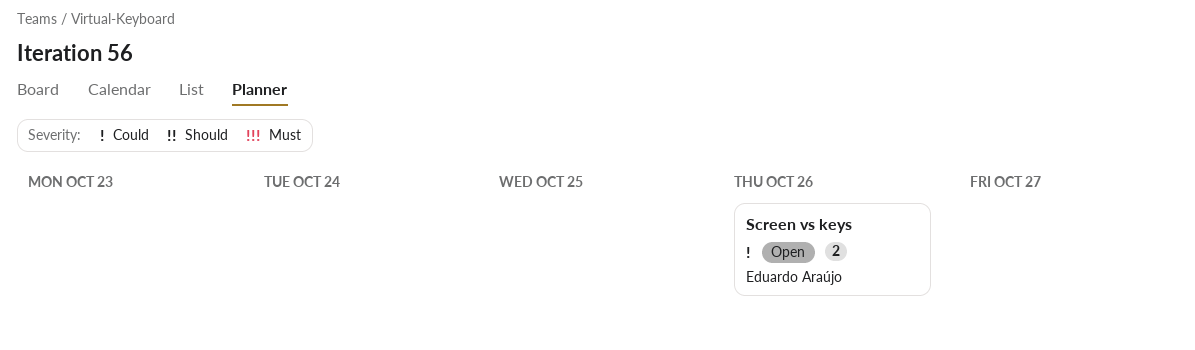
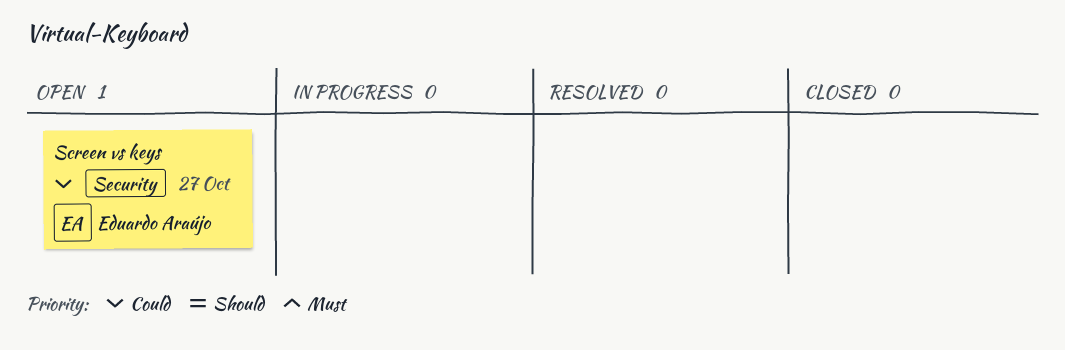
Screen vs keys, due: Oct 26 -> Oct 27

